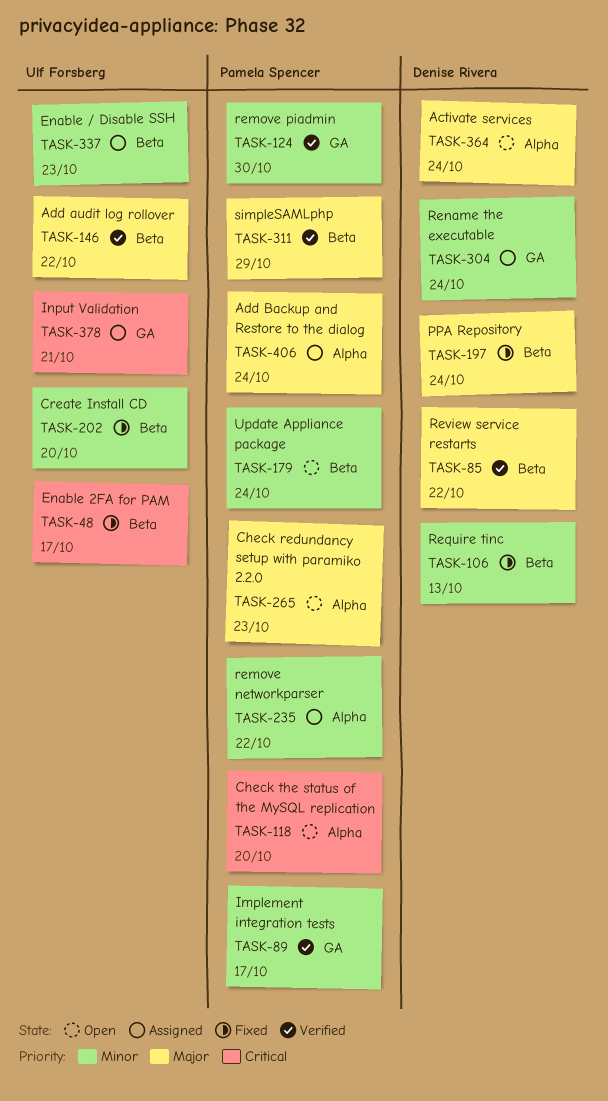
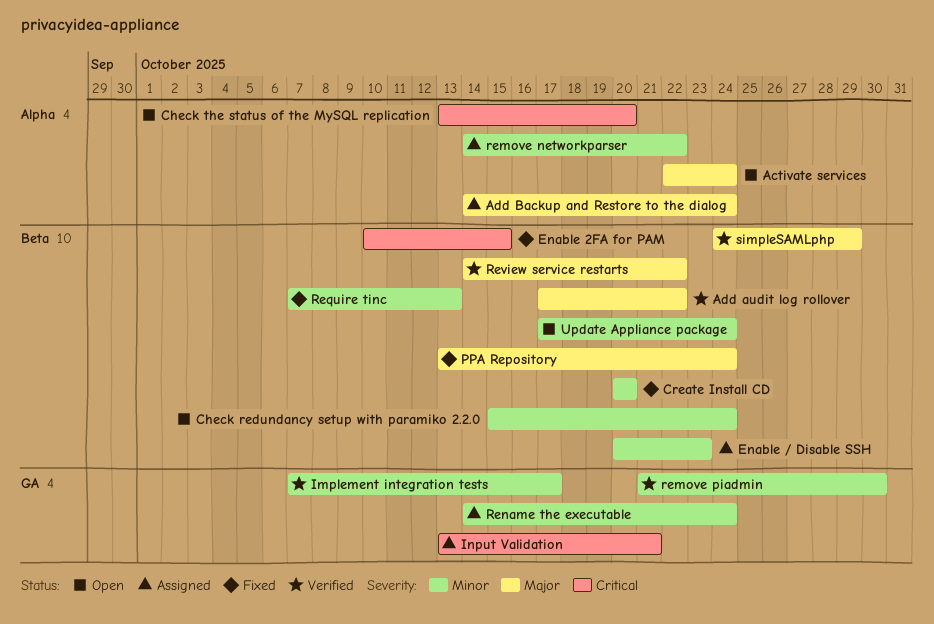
Check redundancy setup with paramiko 2.2.0, priority: Major -> Minor
Check redundancy setup with paramiko 2.2.0, label: Alpha -> Beta
Check redundancy setup with paramiko 2.2.0, due: Oct 23 -> Oct 24
Enable 2FA for PAM, due: Oct 17 -> Oct 15

